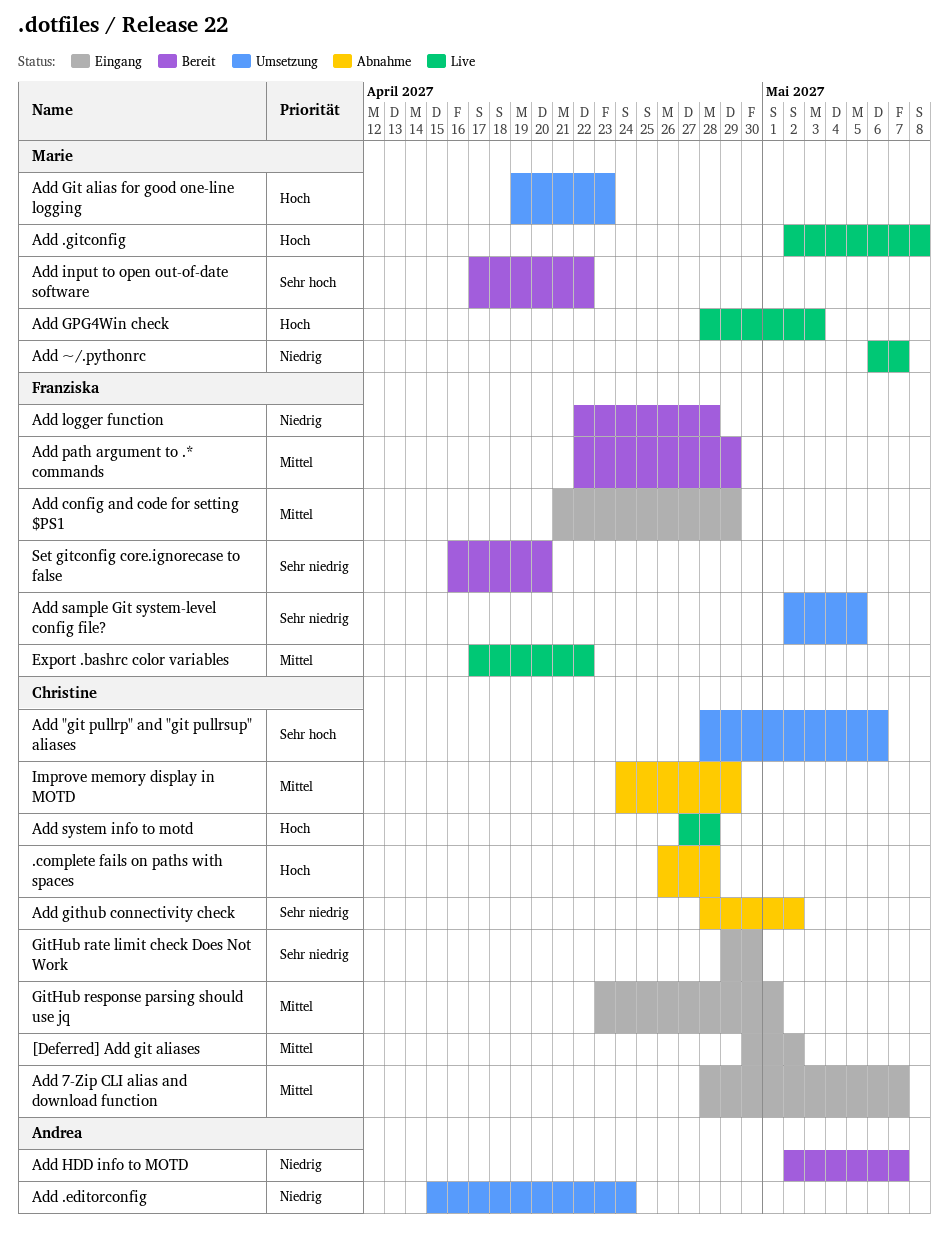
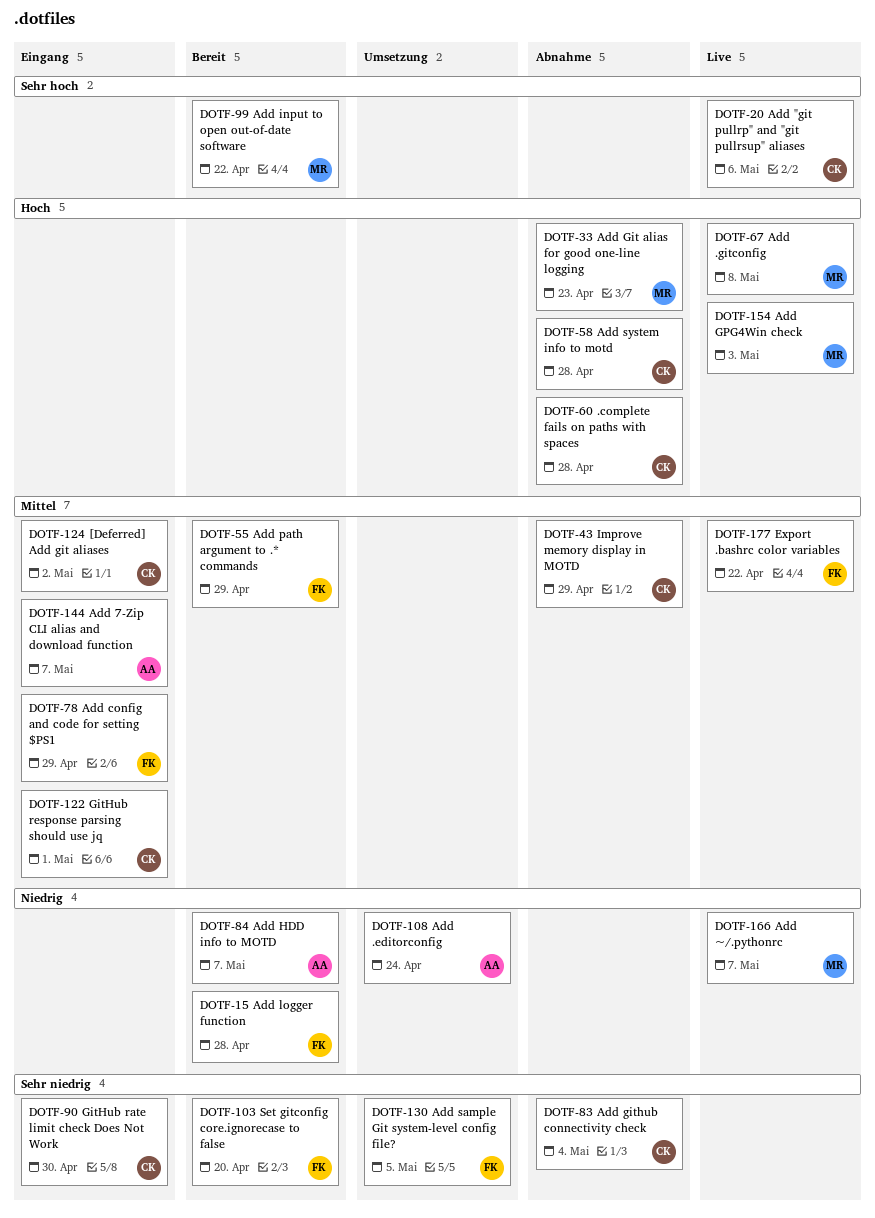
Add "git pullrp" and "git pullrsup" aliases, status: Umsetzung -> Live
Add 7-Zip CLI alias and download function, owner: Christine -> Andrea
Add Git alias for good one-line logging, status: Umsetzung -> Abnahme
Add github connectivity check, due: May 2 -> May 4
Add system info to motd, status: Live -> Abnahme

